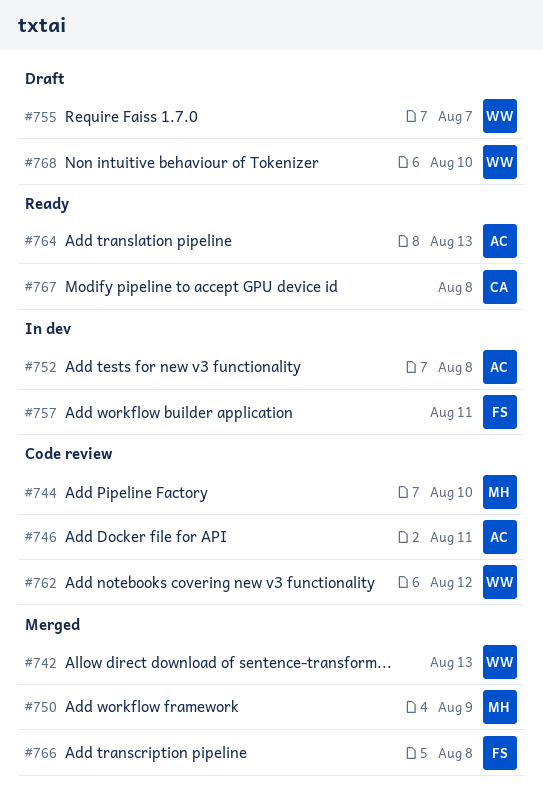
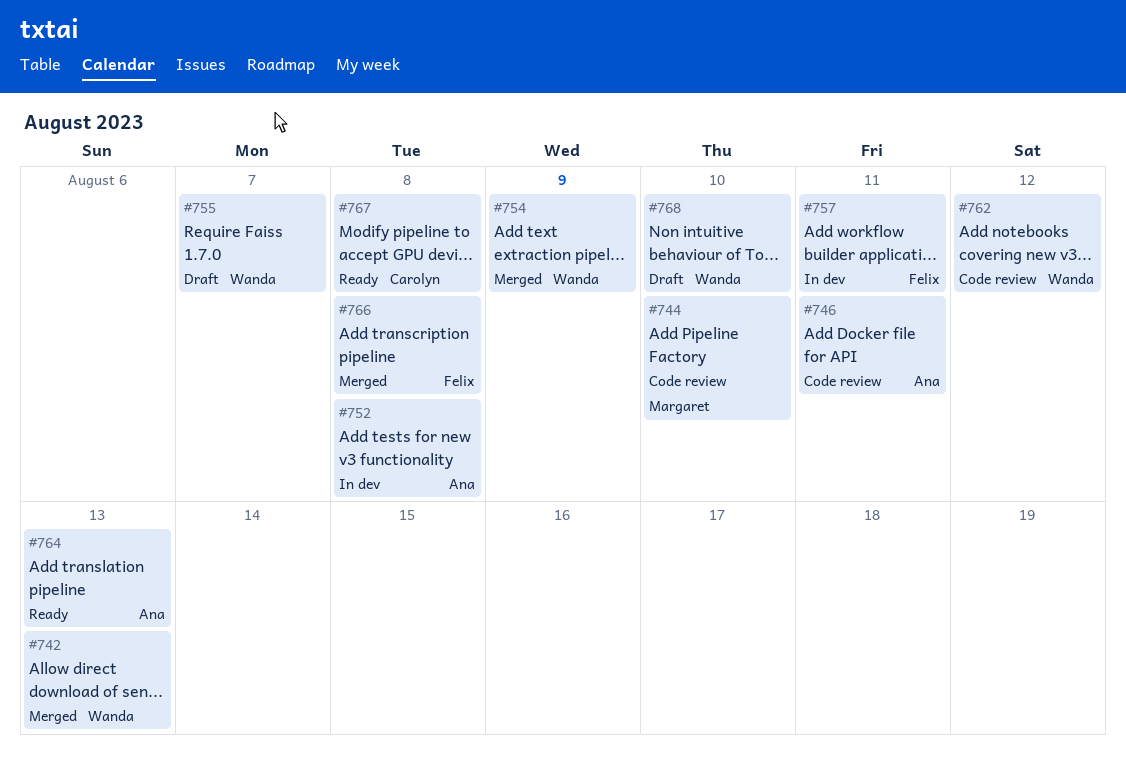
#750: present -> none
#754: none -> present

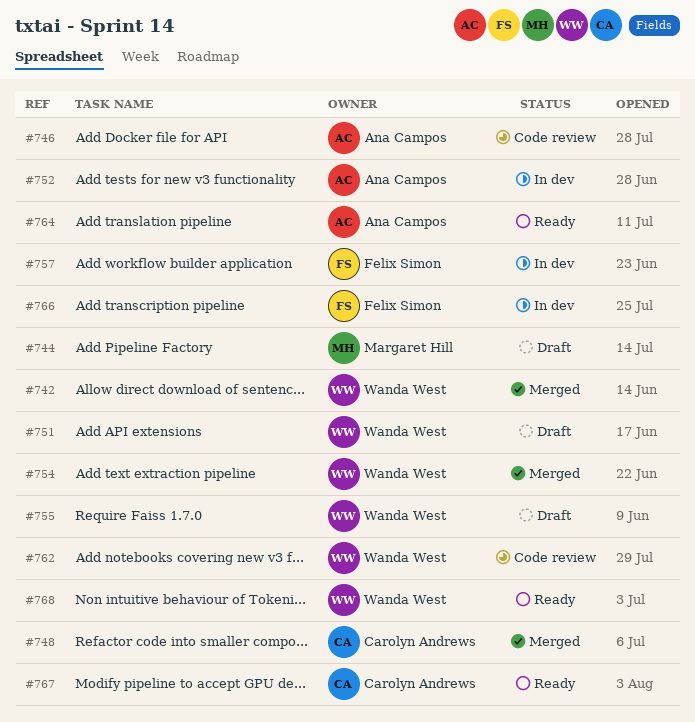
#744, status: Code review -> Draft
#748: none -> present
#751: none -> present
#766, status: Merged -> In dev
#768, status: Draft -> Ready

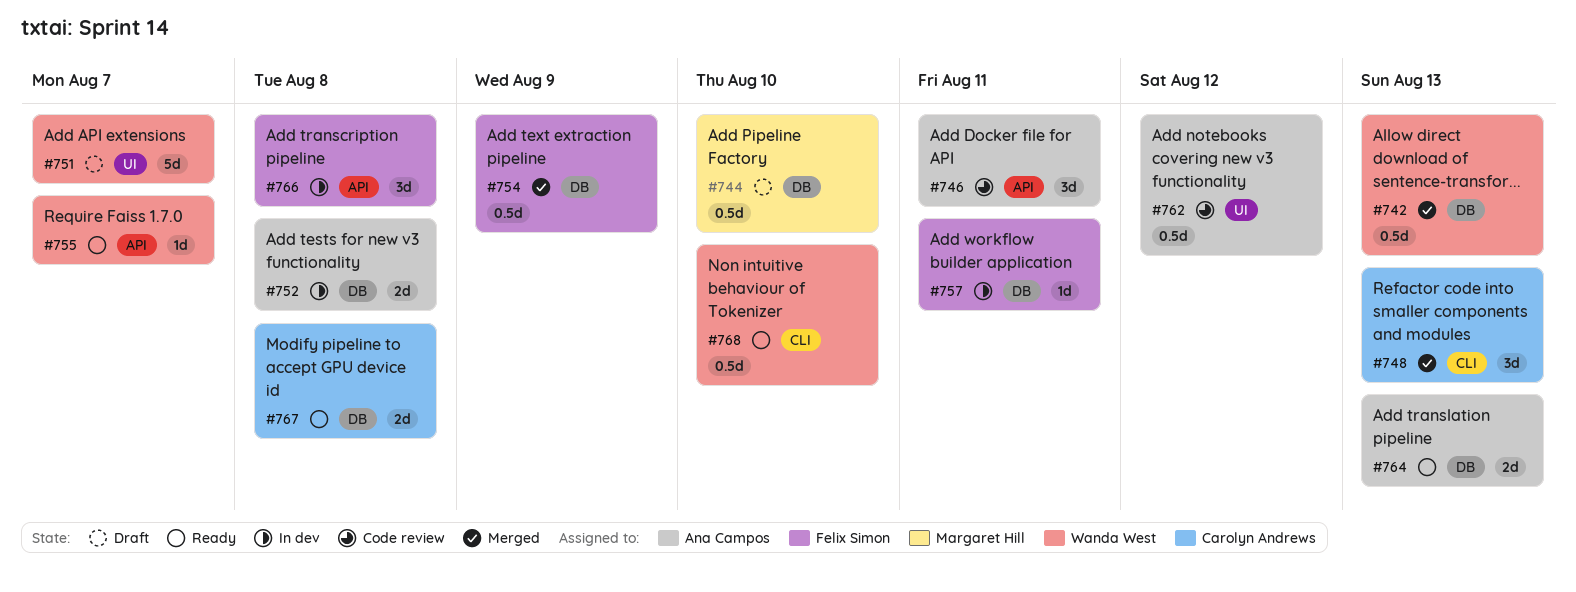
#754, owner: Wanda West -> Felix Simon
#755, status: Draft -> Ready
#762, owner: Wanda West -> Ana Campos

